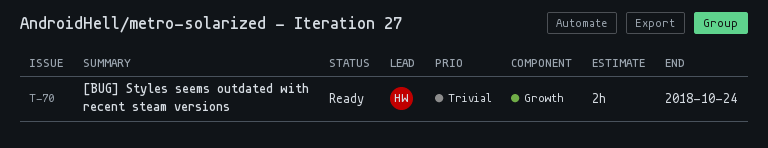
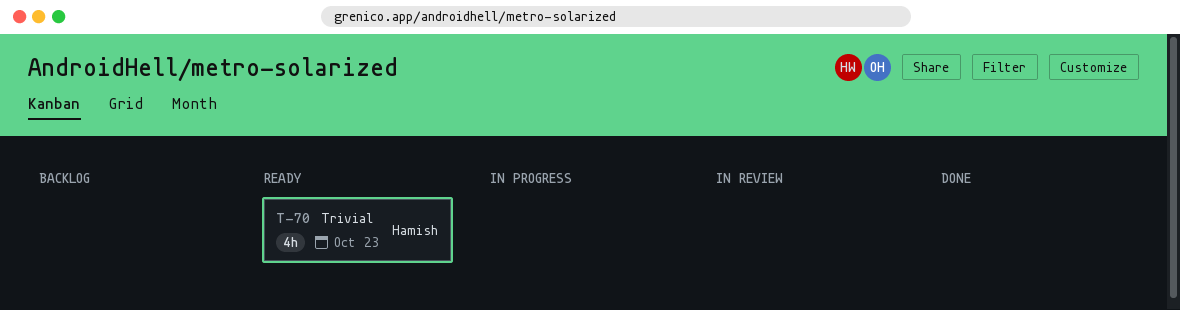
T-70, estimate: 2h -> 4h
T-70, due: Oct 24 -> Oct 23

